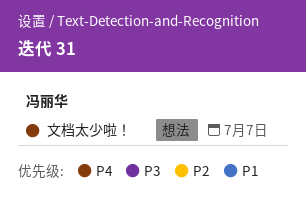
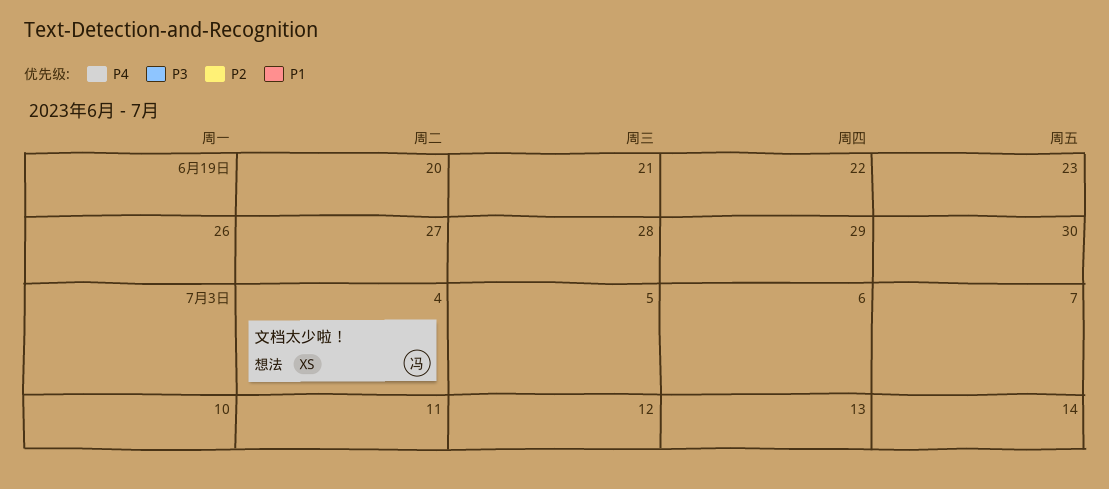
文档太少啦！, due: Jul 7 -> Jul 4

